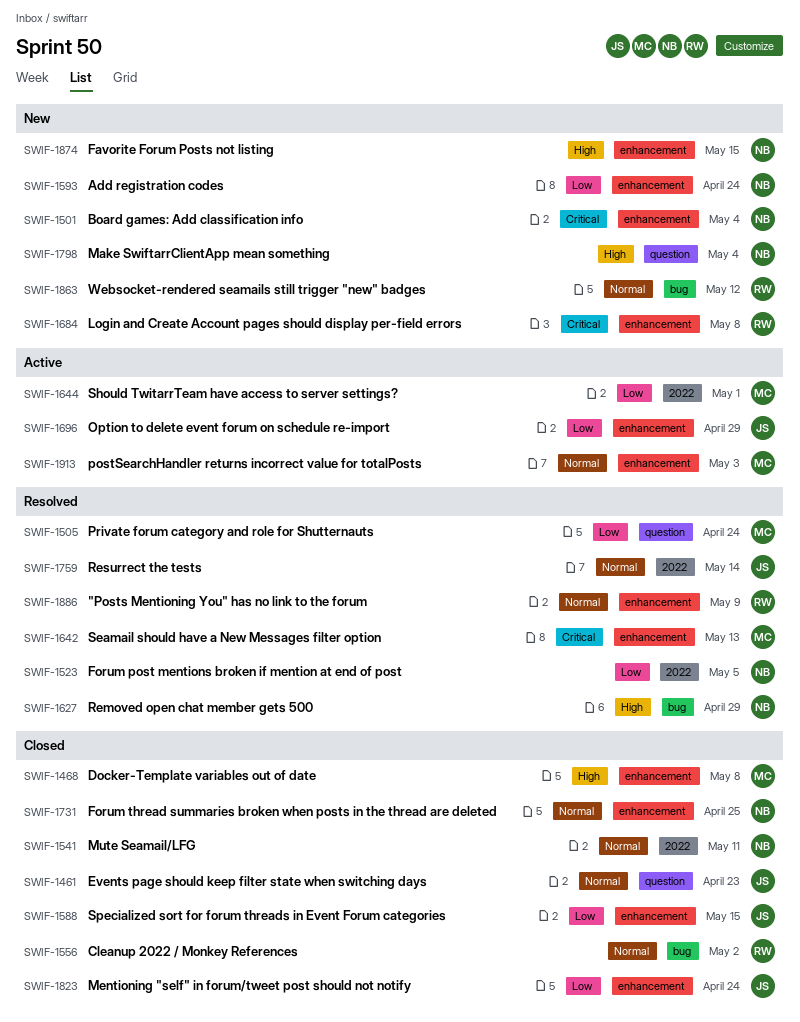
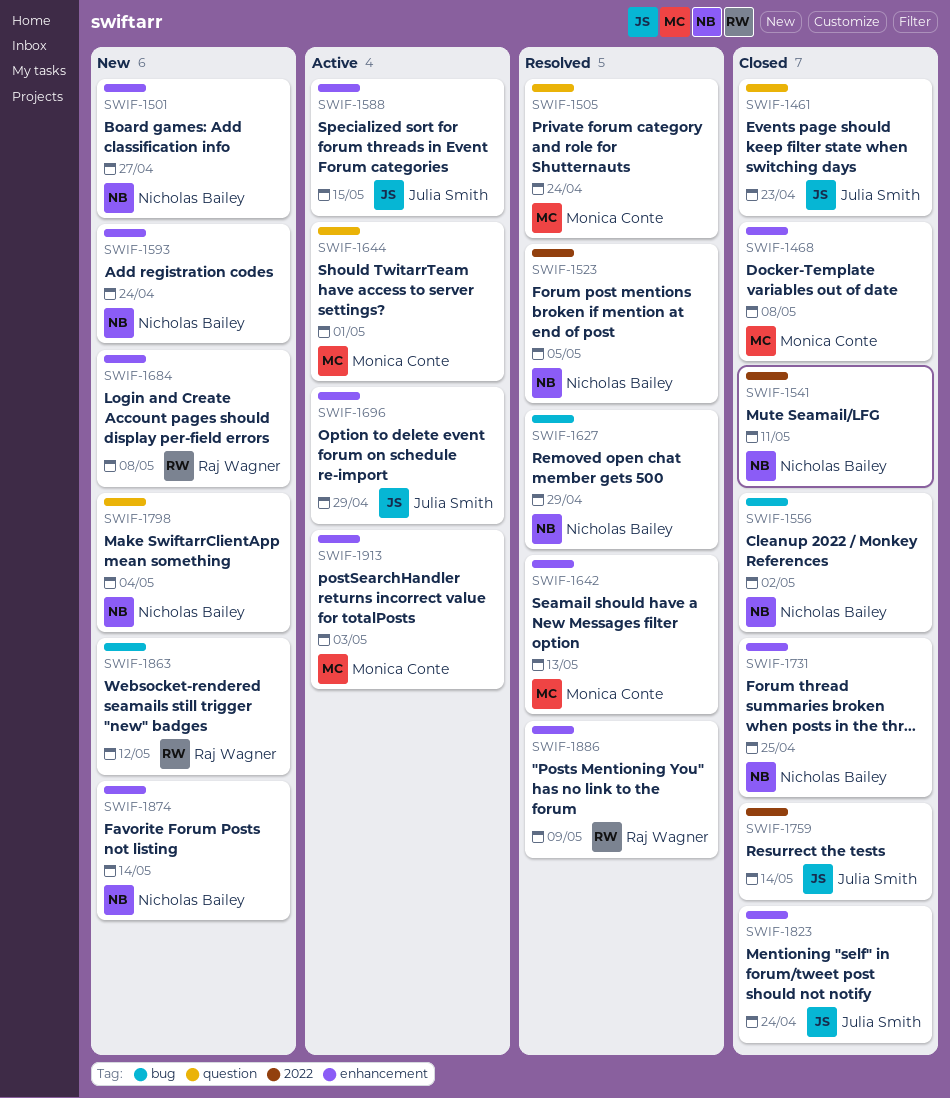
SWIF-1501, due: May 4 -> Apr 27
SWIF-1556, owner: Raj Wagner -> Nicholas Bailey
SWIF-1588, status: Closed -> Active
SWIF-1644, label: 2022 -> question
SWIF-1759, status: Resolved -> Closed
SWIF-1874, due: May 15 -> May 14

